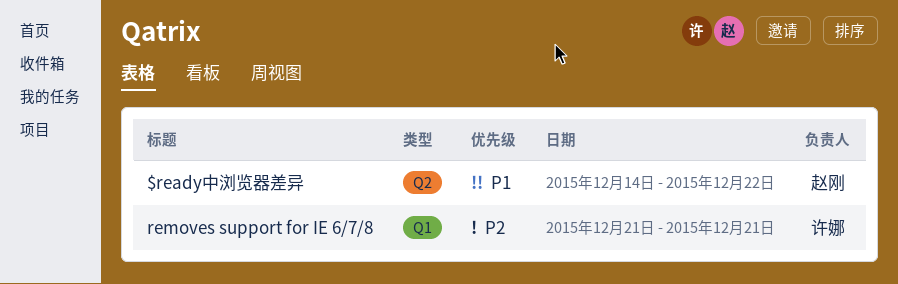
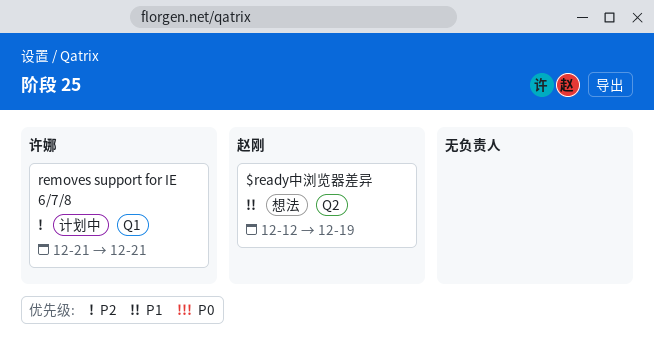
$ready中浏览器差异, start: Dec 14 -> Dec 12
$ready中浏览器差异, due: Dec 22 -> Dec 19

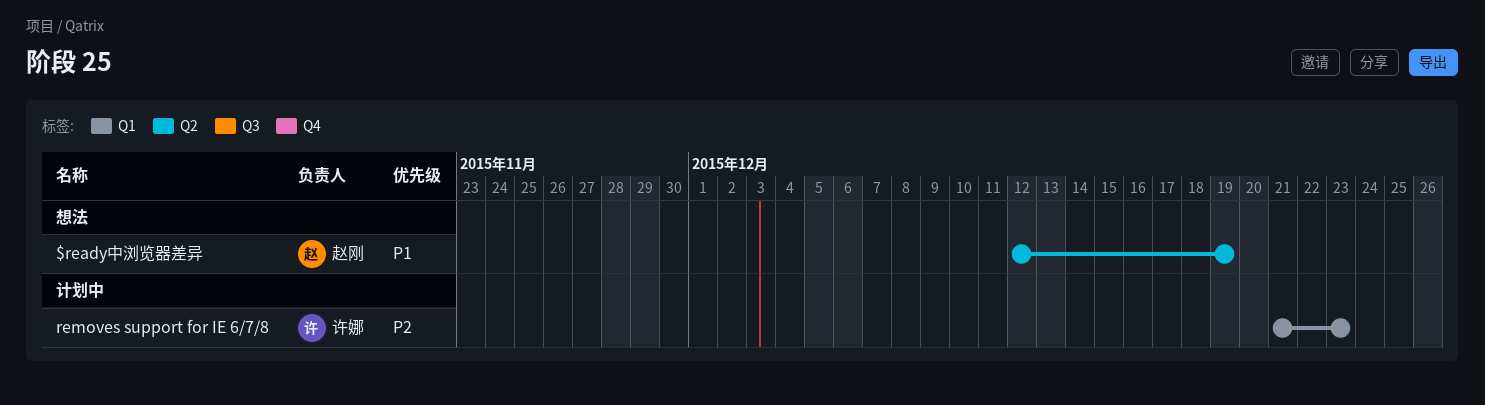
removes support for IE 6/7/8, due: Dec 21 -> Dec 23

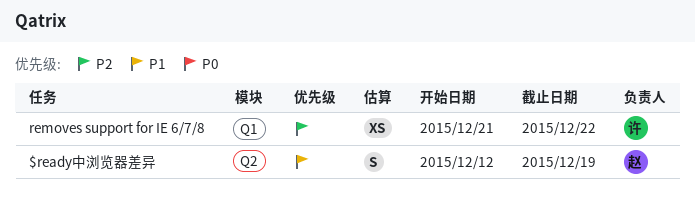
removes support for IE 6/7/8, due: Dec 23 -> Dec 22

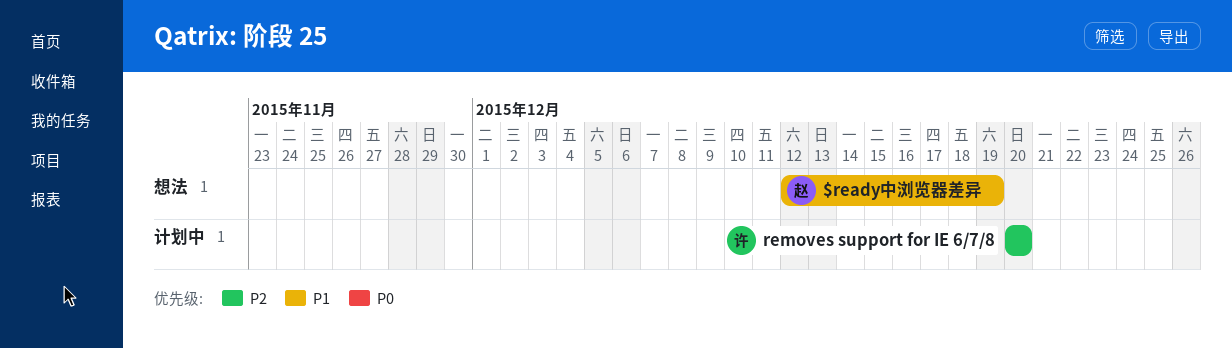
removes support for IE 6/7/8, start: Dec 21 -> Dec 20
removes support for IE 6/7/8, due: Dec 22 -> Dec 20

